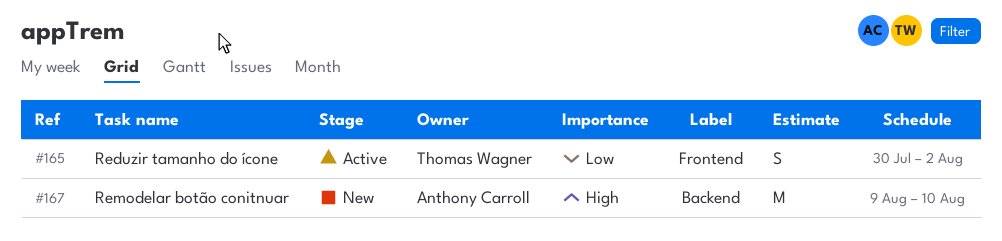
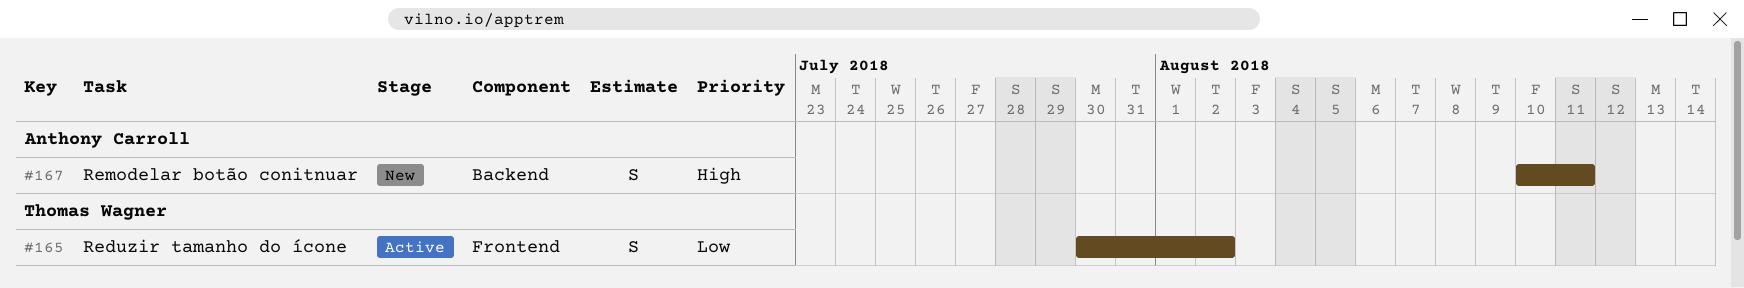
#167, estimate: M -> S
#167, start: Aug 9 -> Aug 10
#167, due: Aug 10 -> Aug 11

